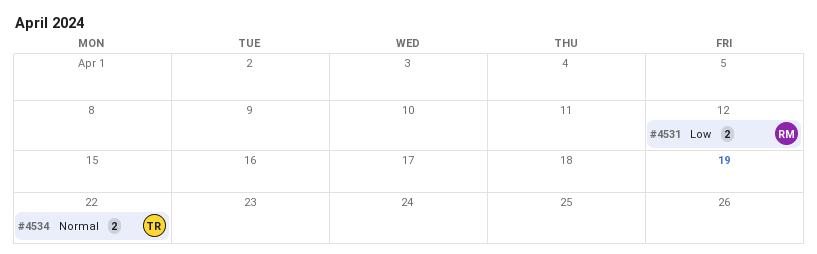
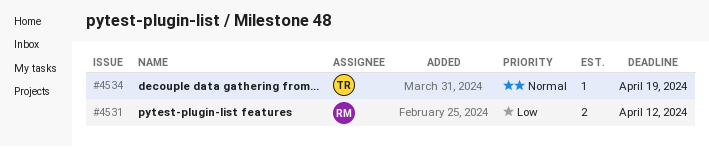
#4534, estimate: 2 -> 1
#4534, due: Apr 22 -> Apr 19

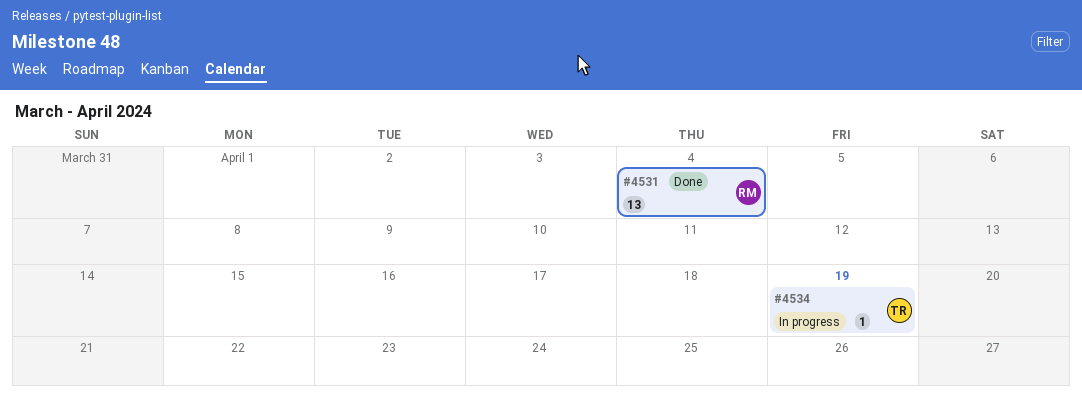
#4531, estimate: 2 -> 13
#4531, due: Apr 12 -> Apr 4

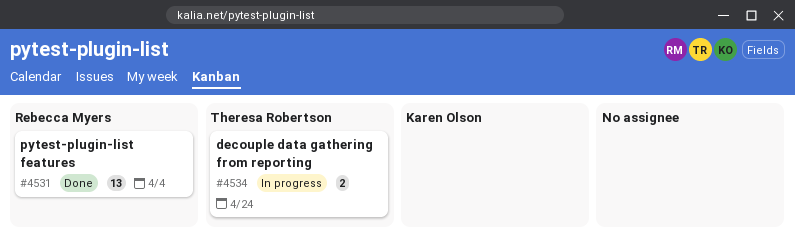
#4534, estimate: 1 -> 2
#4534, due: Apr 19 -> Apr 24

